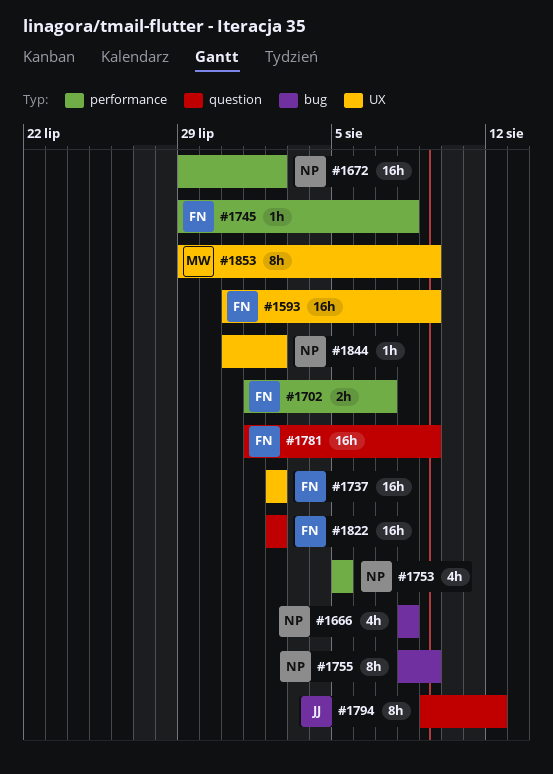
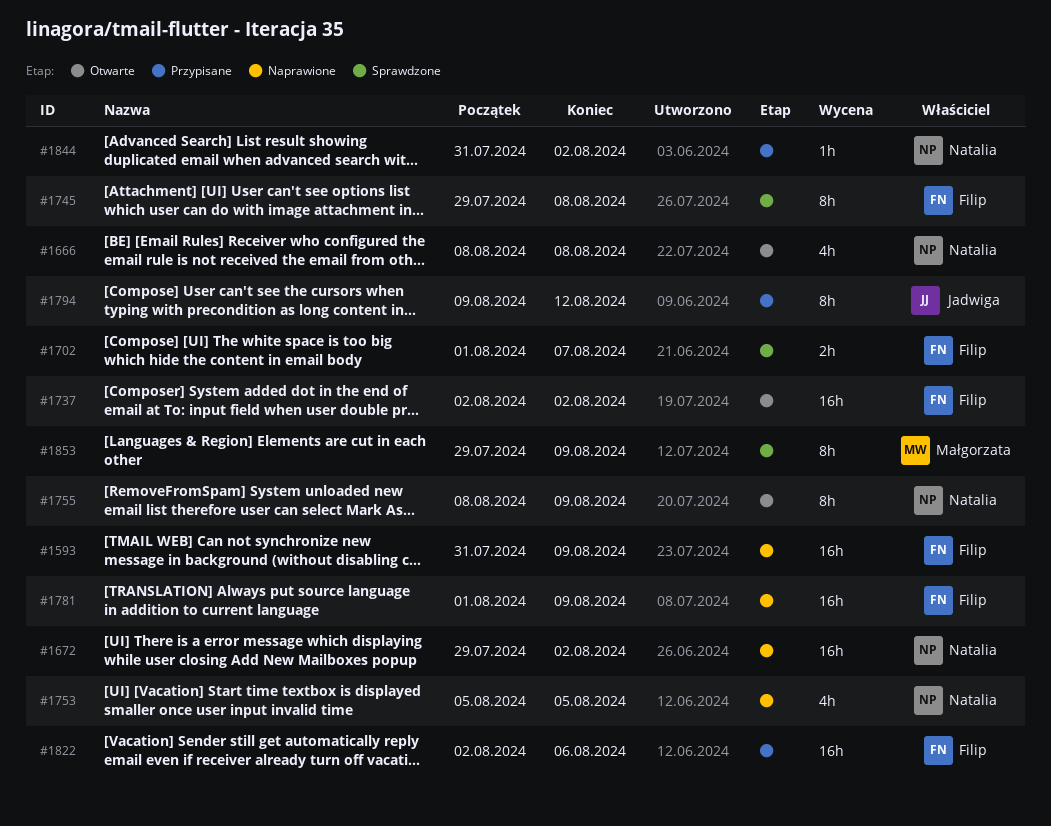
#1745, estimate: 1h -> 8h
#1822, due: Aug 2 -> Aug 6

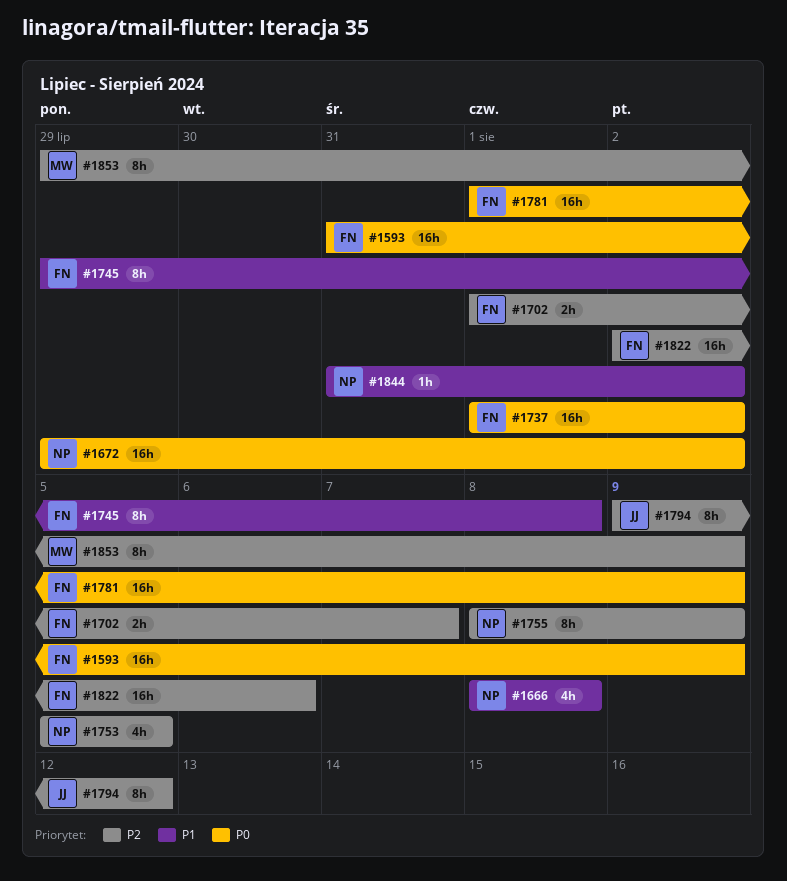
#1737, start: Aug 2 -> Aug 1

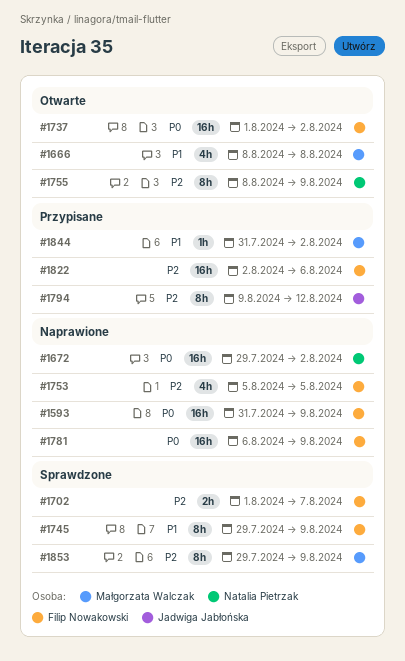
#1666, owner: Natalia Pietrzak -> Małgorzata Walczak
#1745, due: Aug 8 -> Aug 9
#1753, owner: Natalia Pietrzak -> Filip Nowakowski
#1781, start: Aug 1 -> Aug 6
#1844, owner: Natalia Pietrzak -> Małgorzata Walczak

